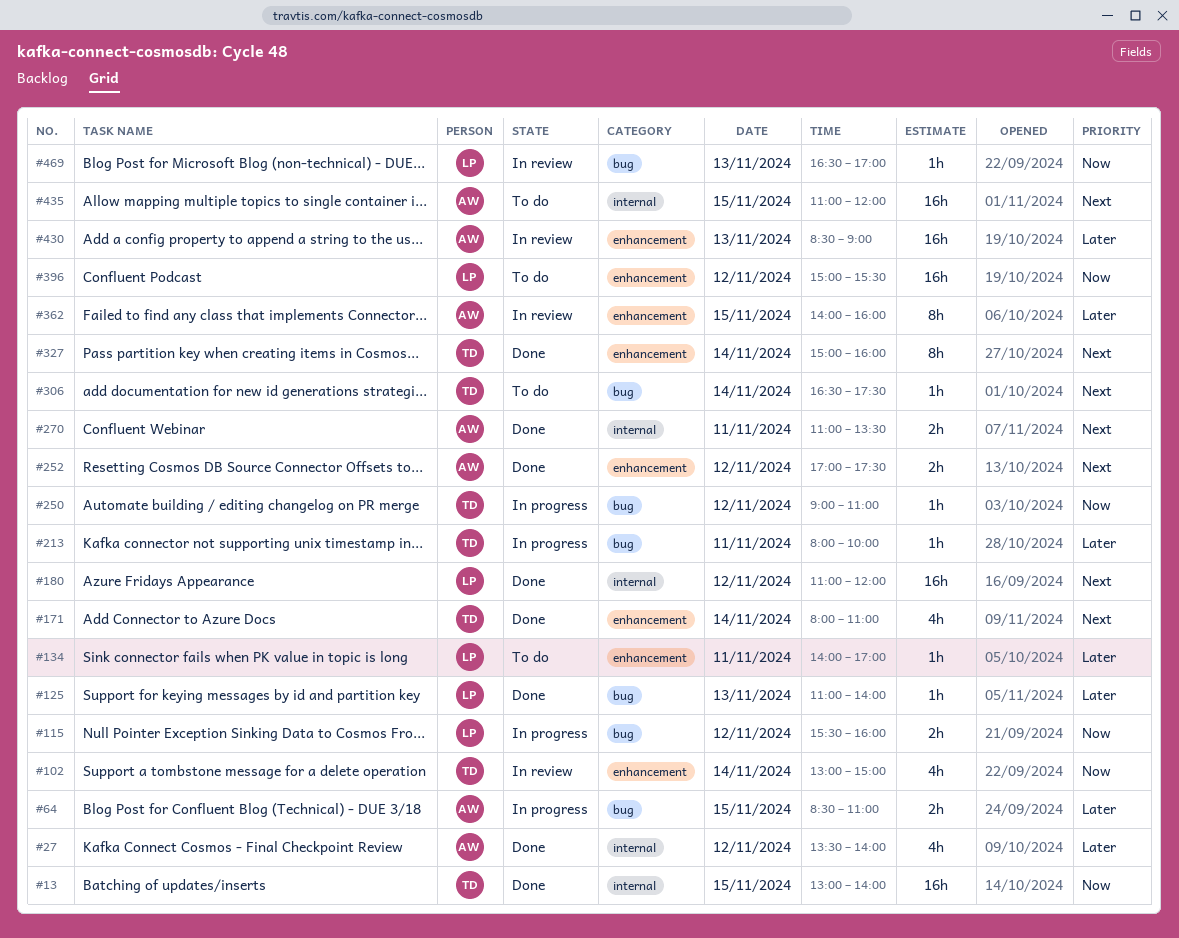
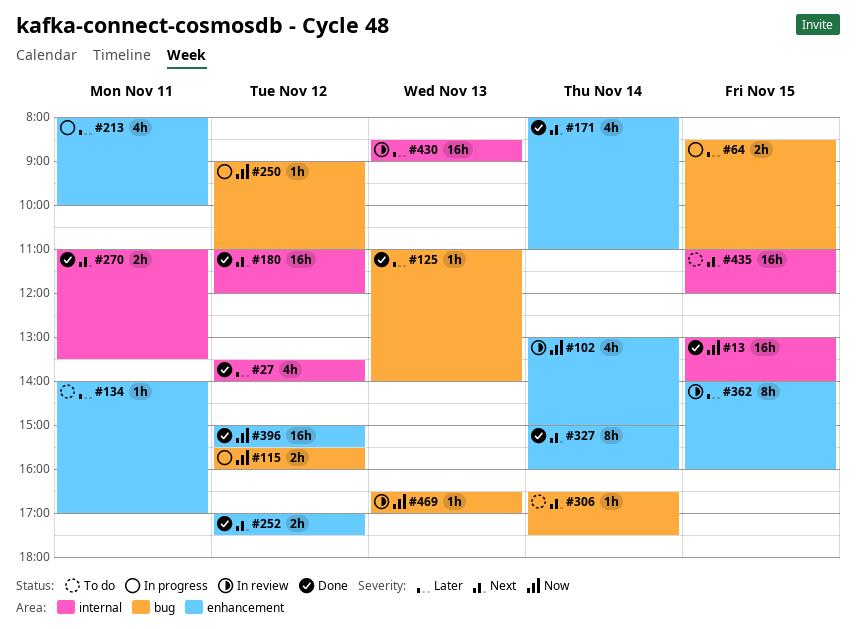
#213, label: bug -> enhancement
#213, estimate: 1h -> 4h
#396, status: To do -> Done
#430, label: enhancement -> internal

